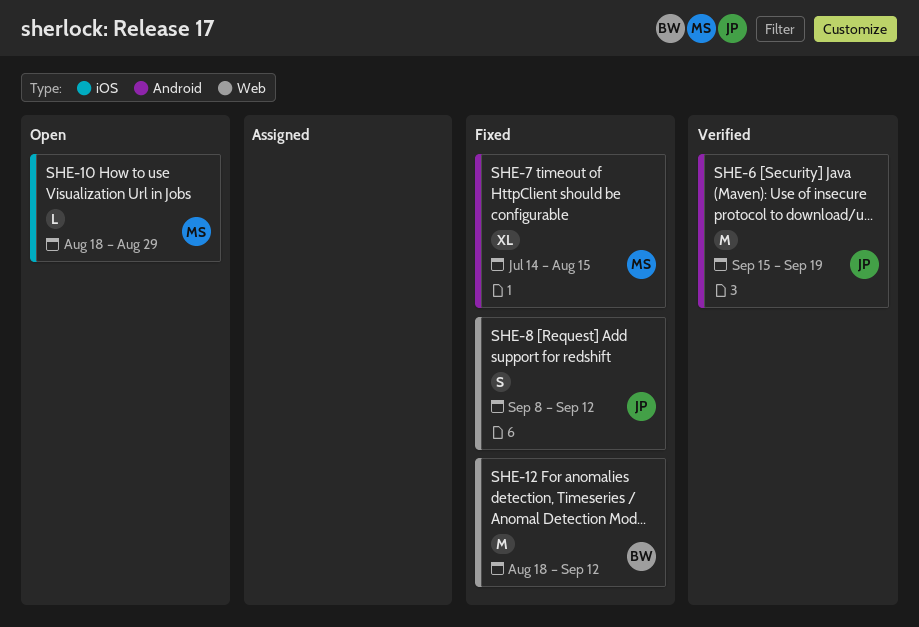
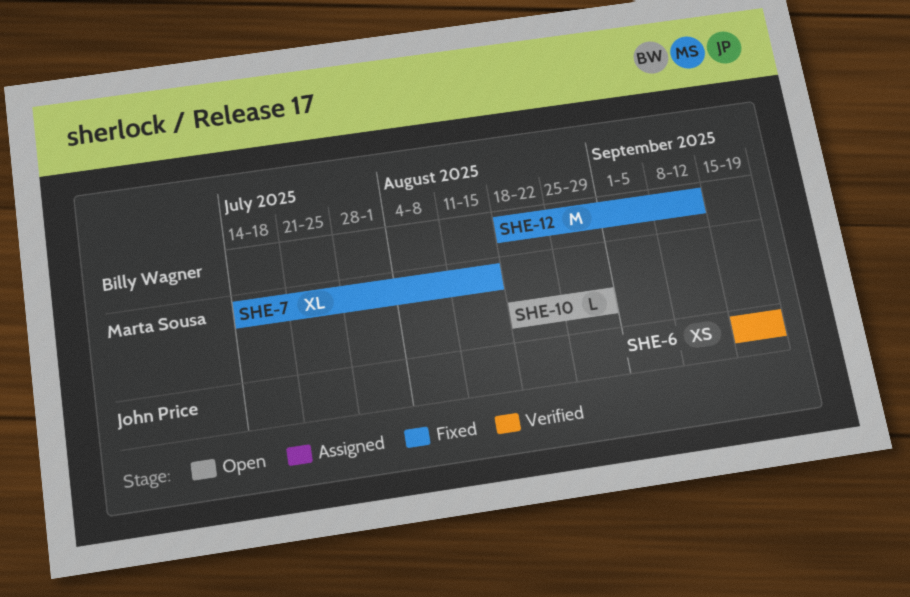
SHE-6, estimate: M -> XS
SHE-8: present -> none

